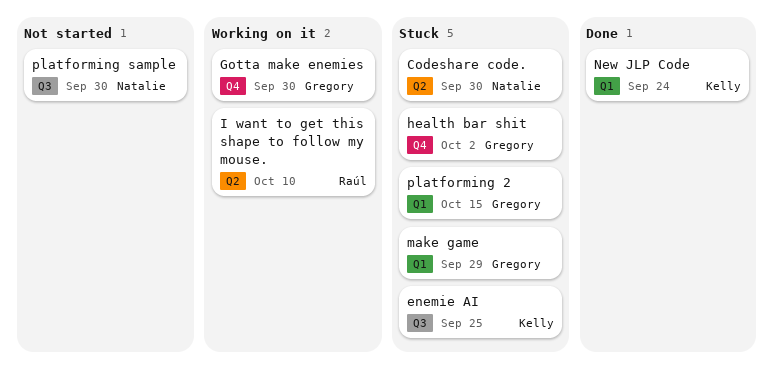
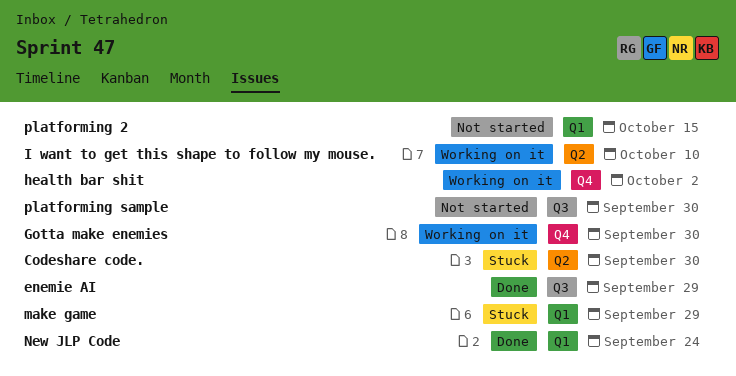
enemie AI, status: Stuck -> Done
enemie AI, due: Sep 25 -> Sep 29
health bar shit, status: Stuck -> Working on it
platforming 2, status: Stuck -> Not started

